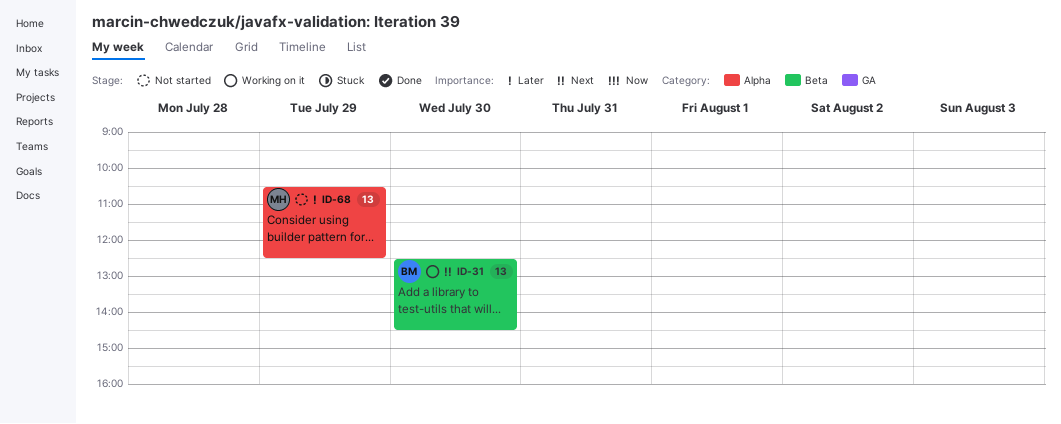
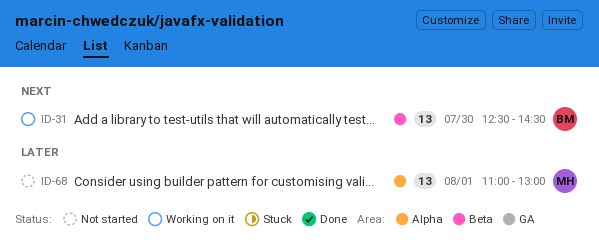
ID-68, day: Jul 29 -> Aug 1
ID-68, begins: 10:30 -> 11:00
ID-68, ends: 12:30 -> 13:00

